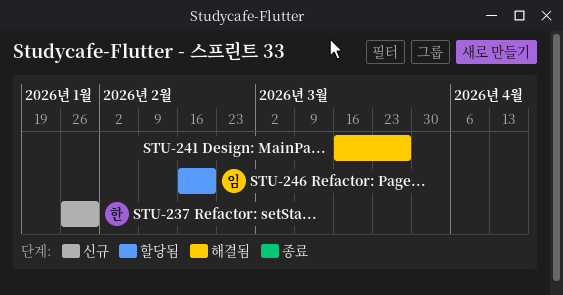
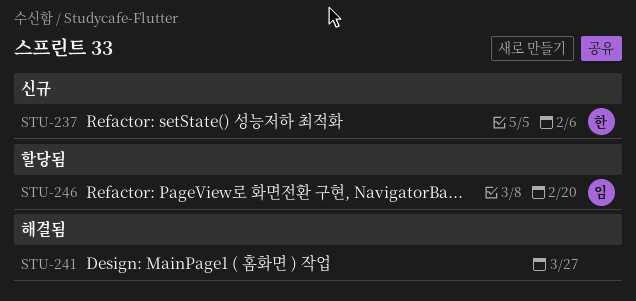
STU-237, due: Jan 30 -> Feb 6

